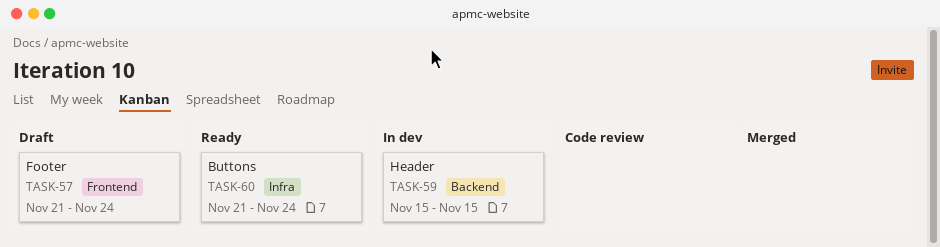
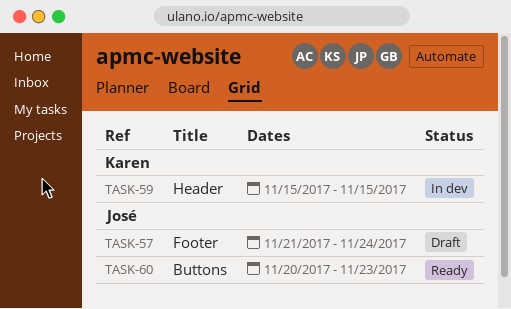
TASK-60, start: Nov 21 -> Nov 20
TASK-60, due: Nov 24 -> Nov 23

